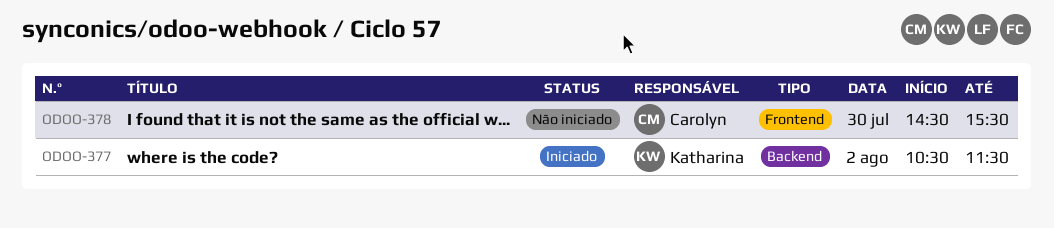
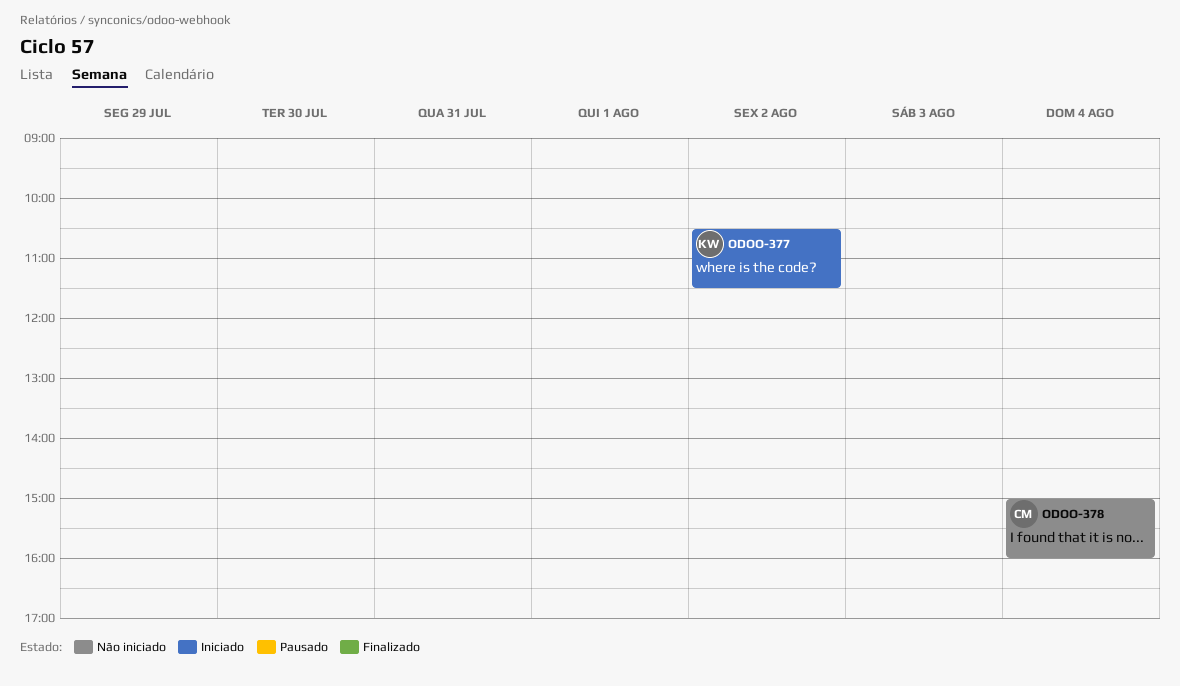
ODOO-378, day: Jul 30 -> Aug 4
ODOO-378, begins: 14:30 -> 15:00
ODOO-378, ends: 15:30 -> 16:00

